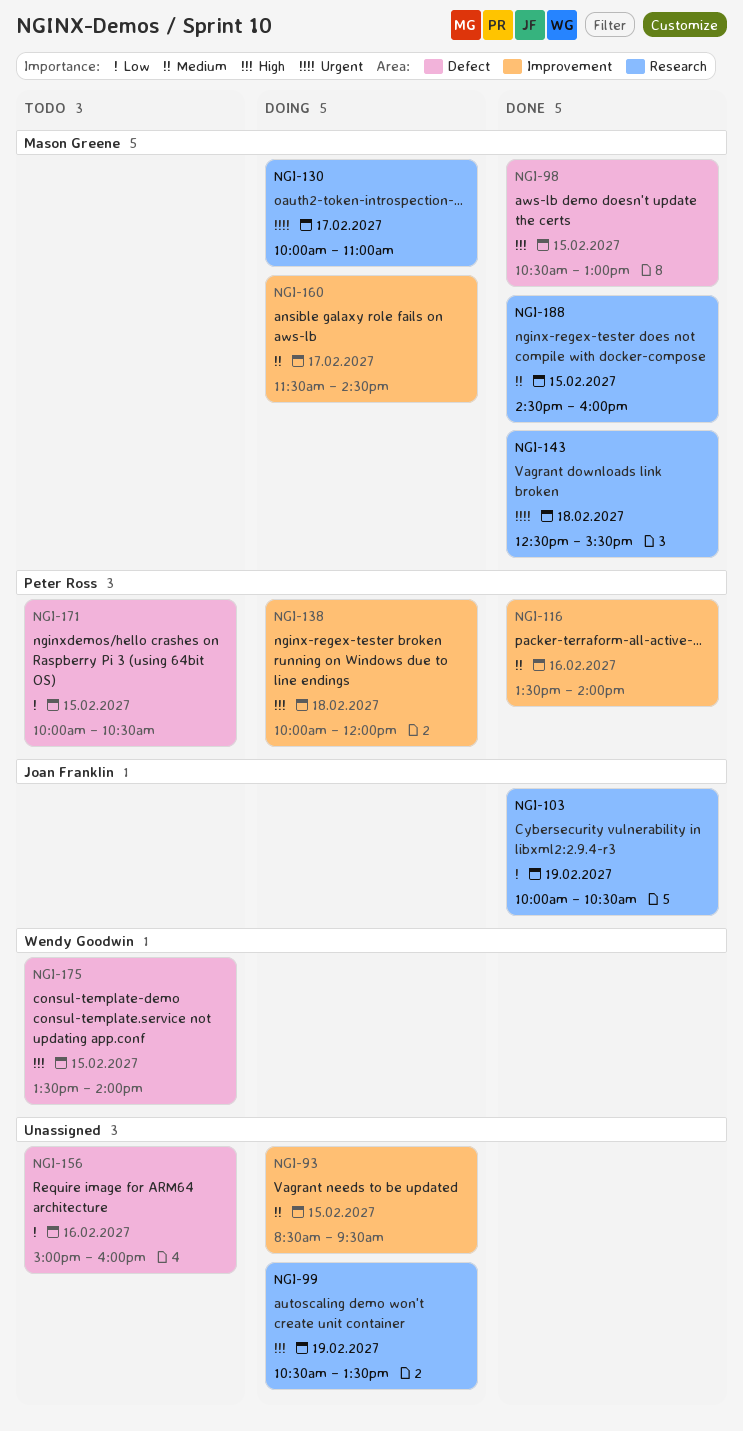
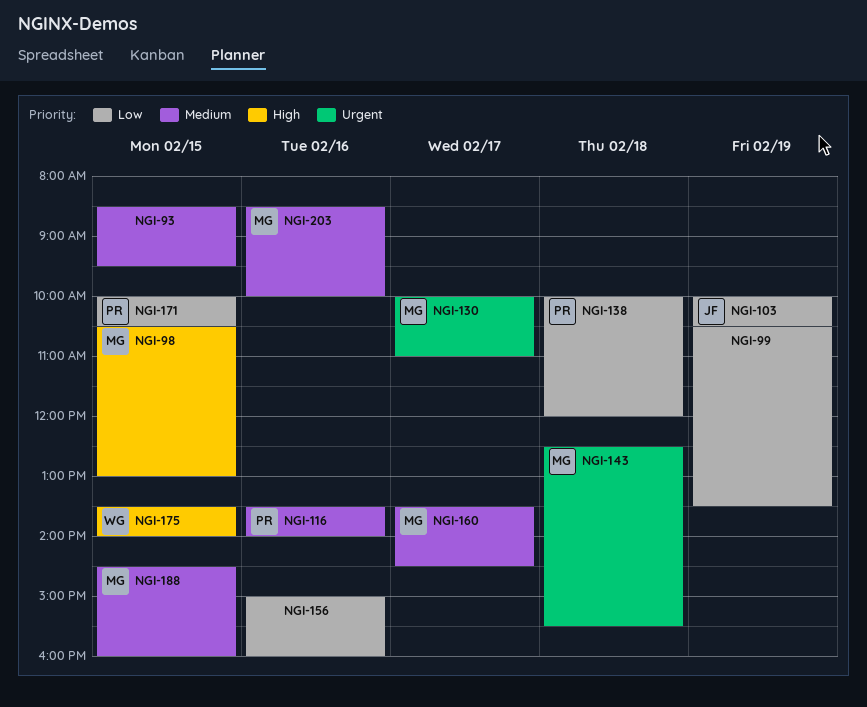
NGI-99, priority: High -> Low
NGI-138, priority: High -> Low
NGI-160, begins: 11:30 -> 13:30
NGI-203: none -> present

